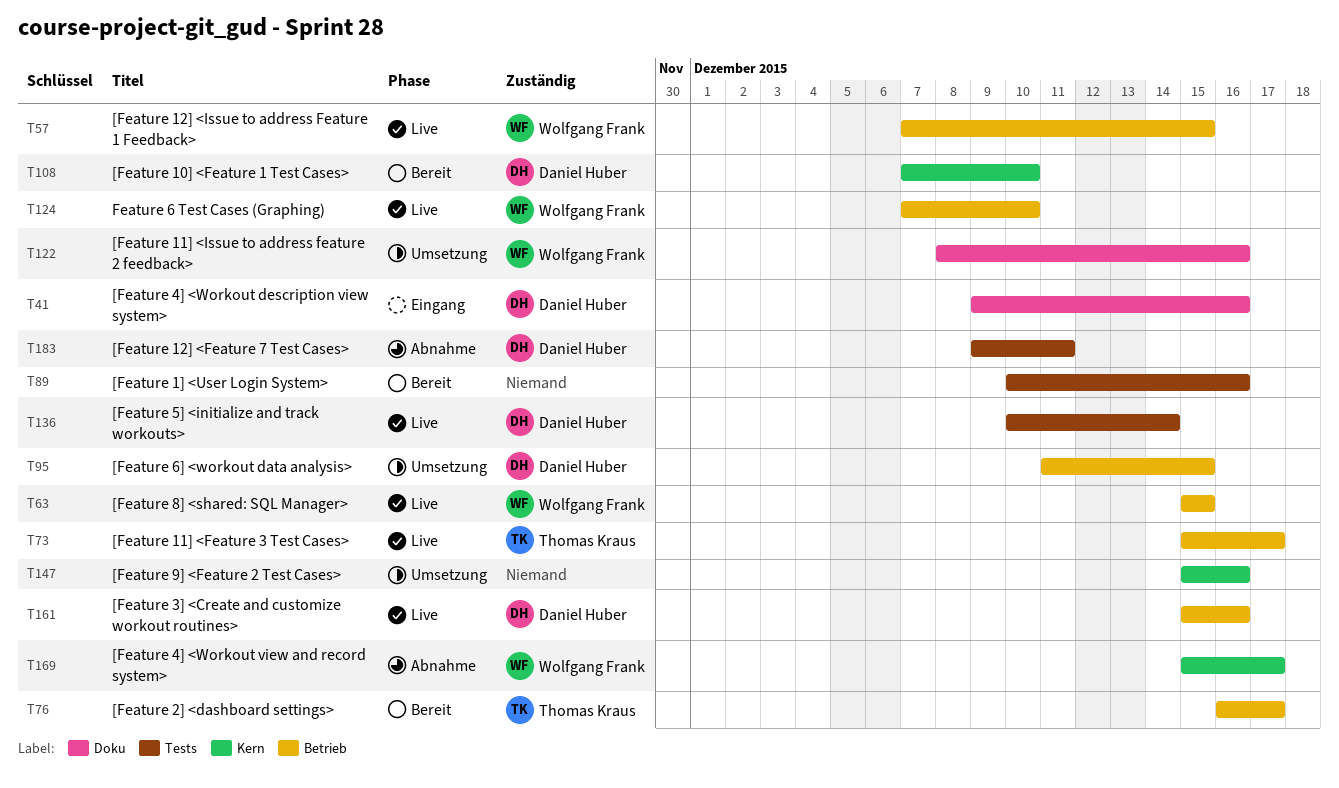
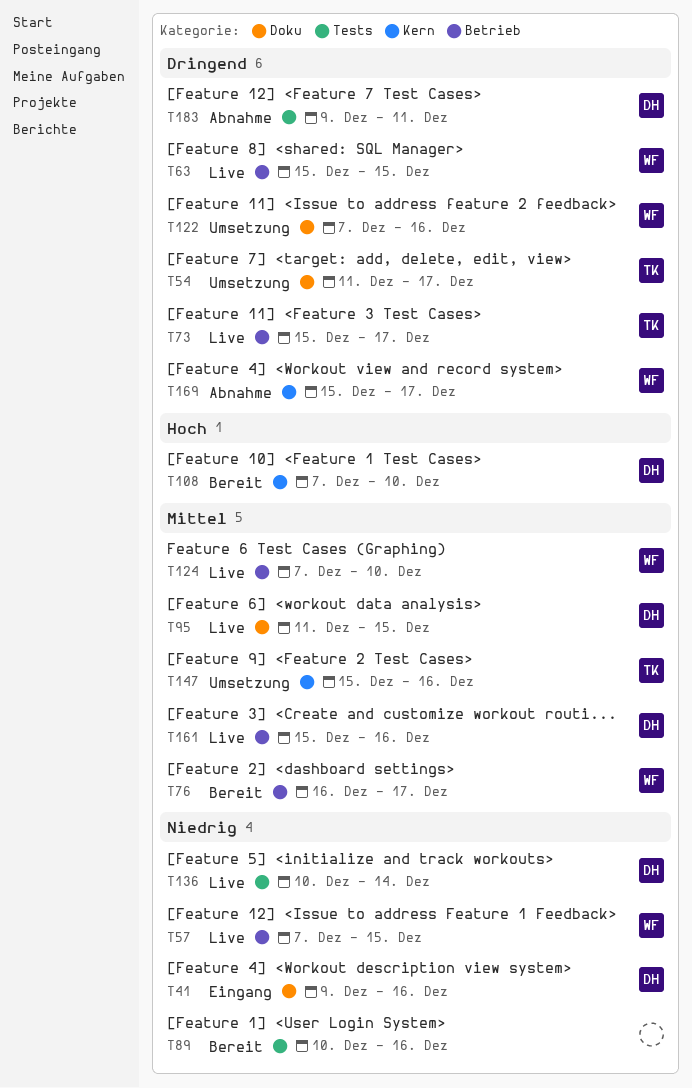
T54: none -> present
T76, owner: Thomas Kraus -> Wolfgang Frank
T95, status: Umsetzung -> Live
T95, label: Betrieb -> Doku
T122, start: Dec 8 -> Dec 7
T147, owner: none -> Thomas Kraus

